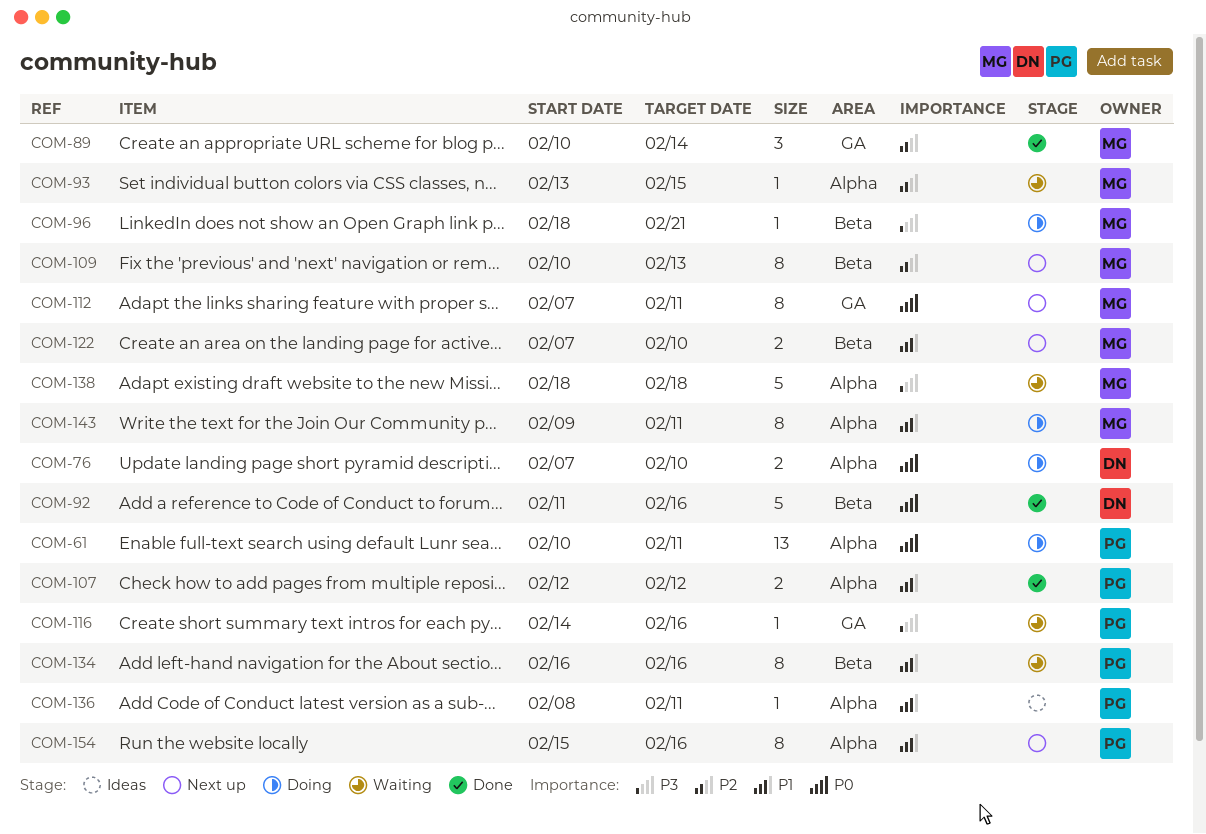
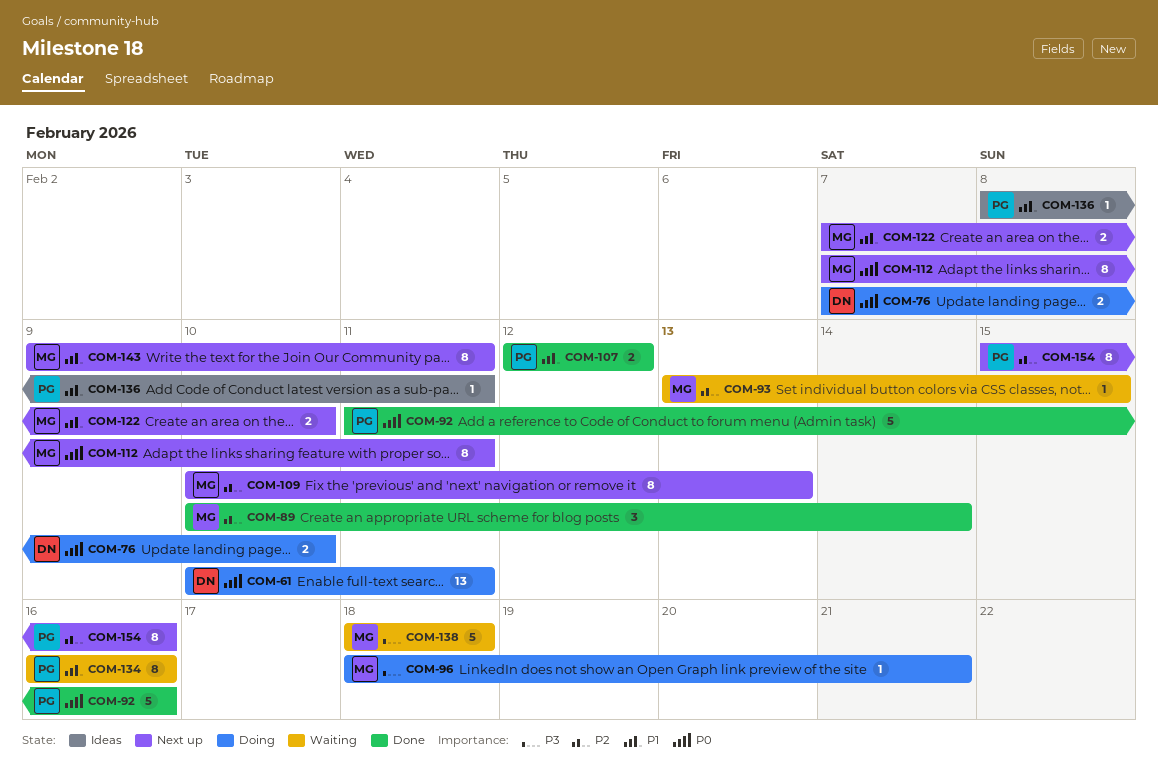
COM-61, owner: PG -> DN
COM-92, owner: DN -> PG
COM-116: present -> none
COM-143, status: Doing -> Next up
COM-154, priority: P1 -> P2

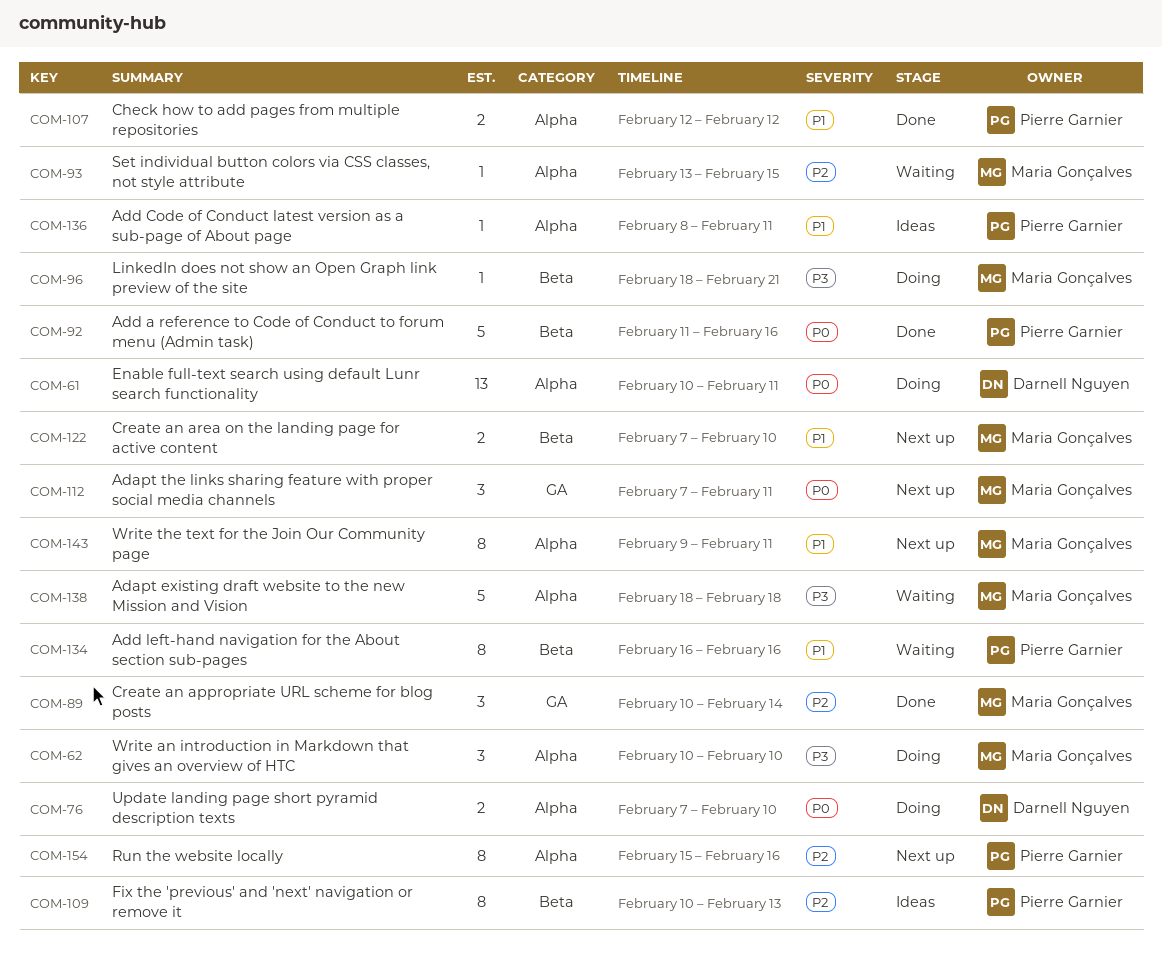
COM-62: none -> present
COM-109, status: Next up -> Ideas
COM-109, owner: Maria Gonçalves -> Pierre Garnier
COM-112, estimate: 8 -> 3

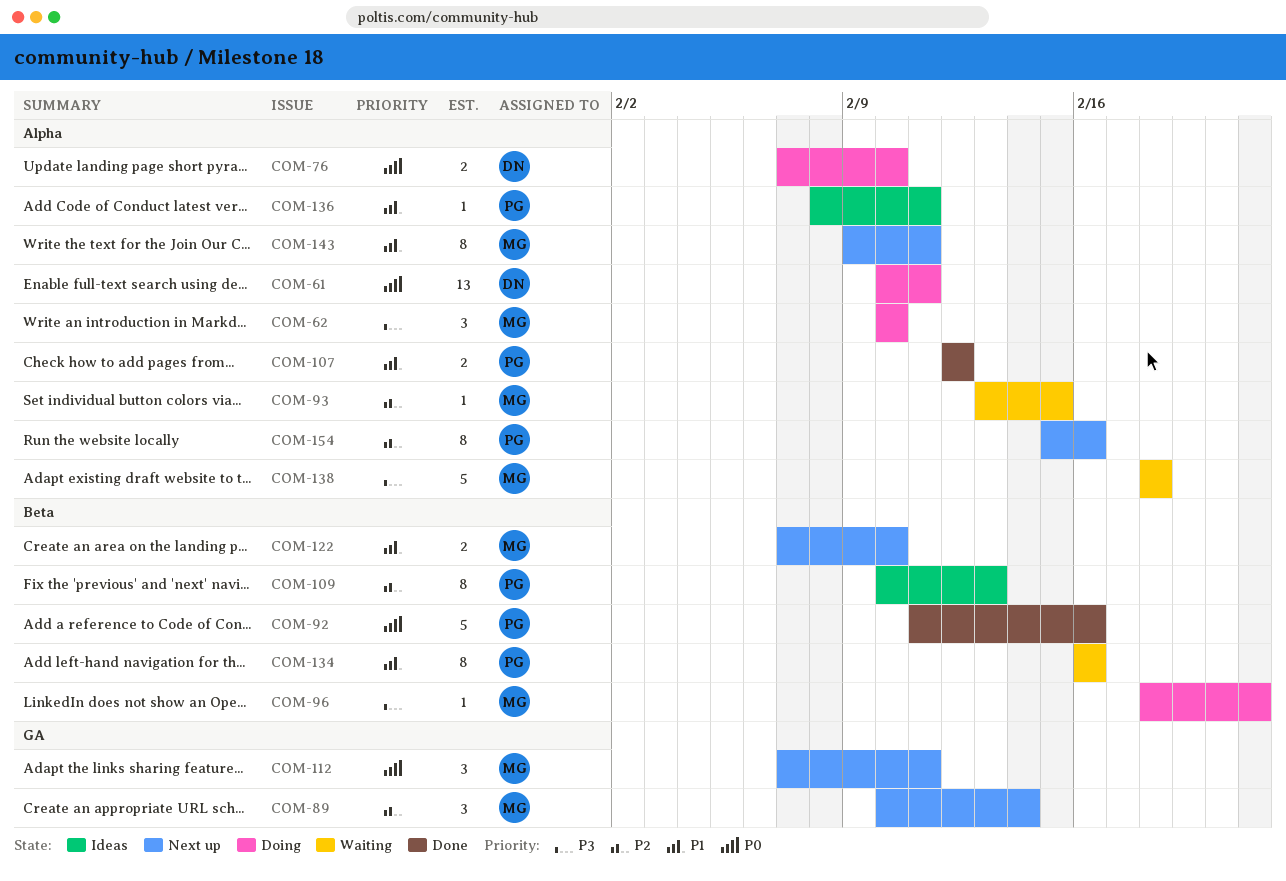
COM-89, status: Done -> Next up

